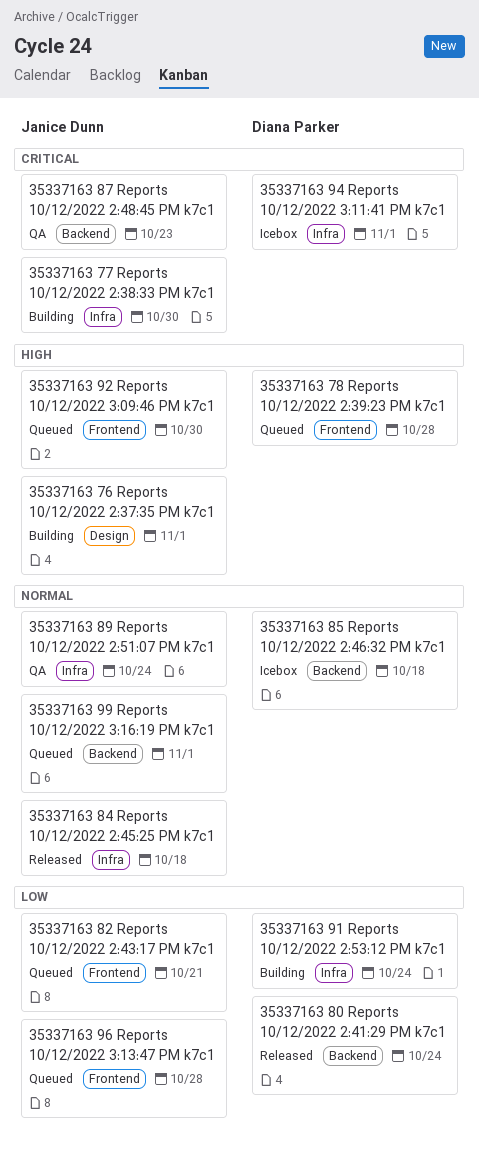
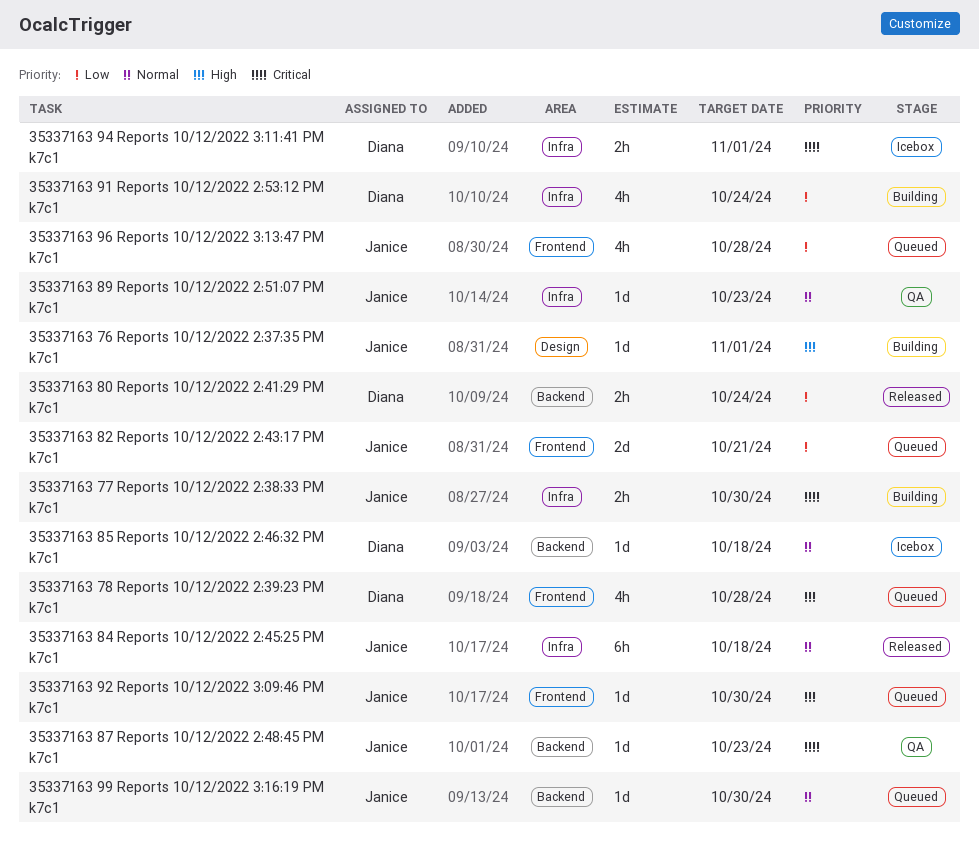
35337163 89 Reports 10/12/2022 2:51:07 PM k7c1, due: Oct 24 -> Oct 23
35337163 99 Reports 10/12/2022 3:16:19 PM k7c1, due: Nov 1 -> Oct 30

